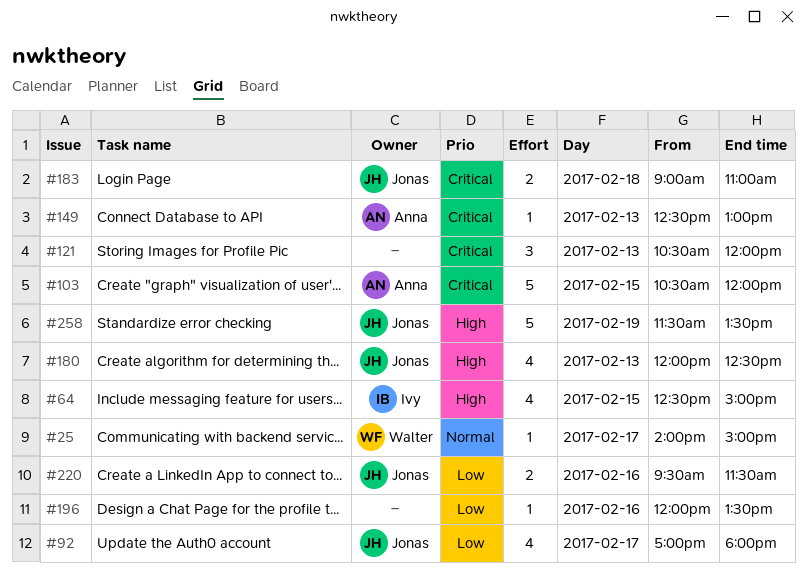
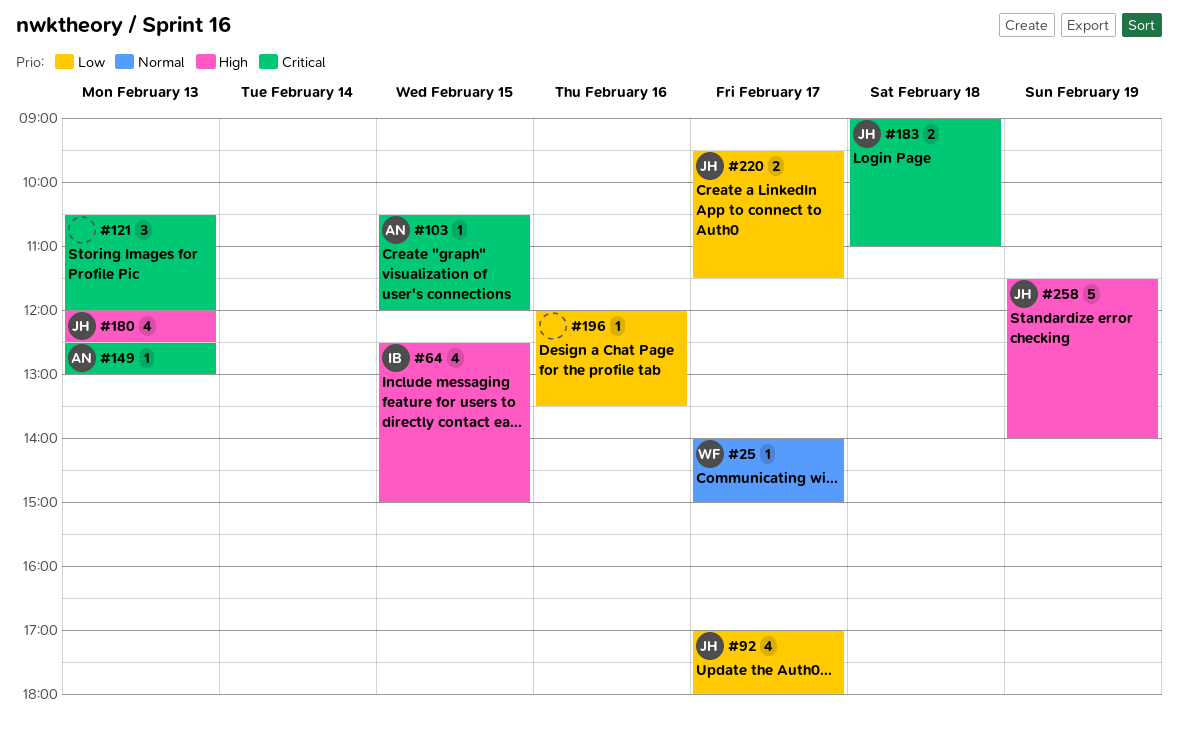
#103, estimate: 5 -> 1
#220, day: Feb 16 -> Feb 17
#258, ends: 13:30 -> 14:00

